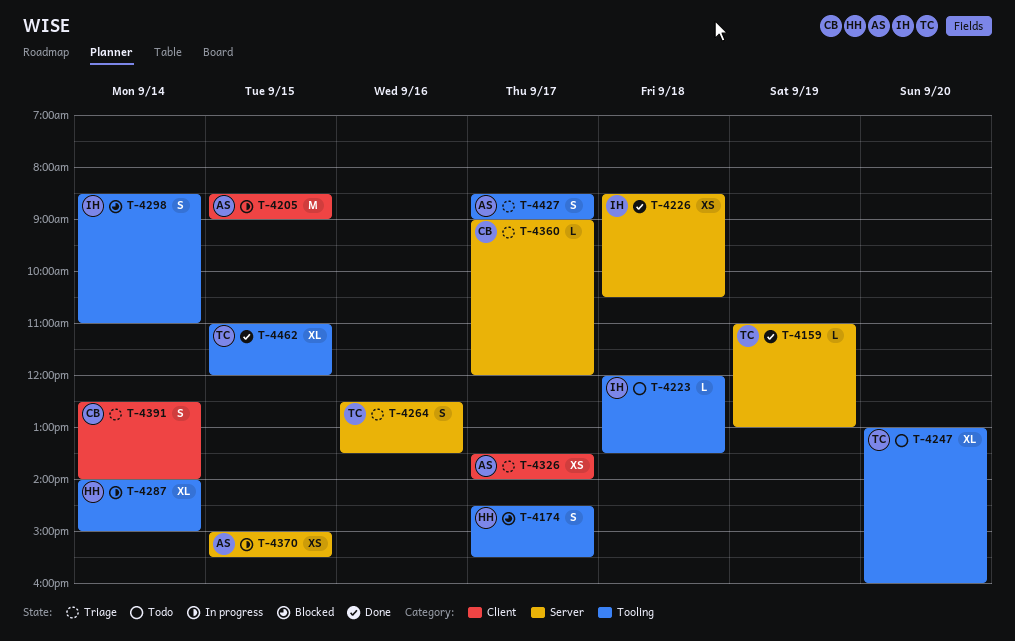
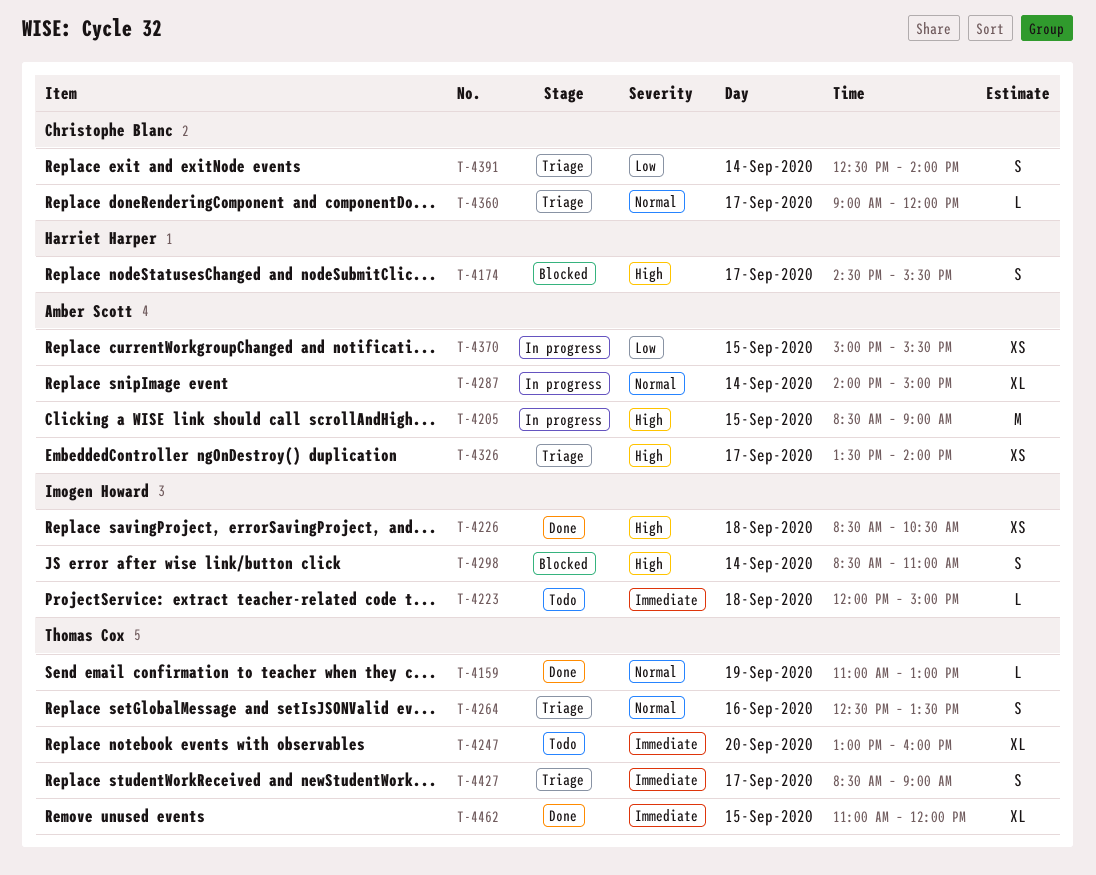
T-4223, ends: 13:30 -> 15:00
T-4287, owner: Harriet Harper -> Amber Scott
T-4427, owner: Amber Scott -> Thomas Cox

